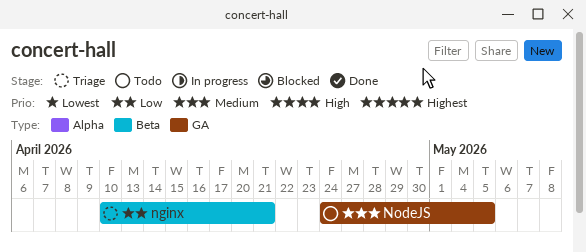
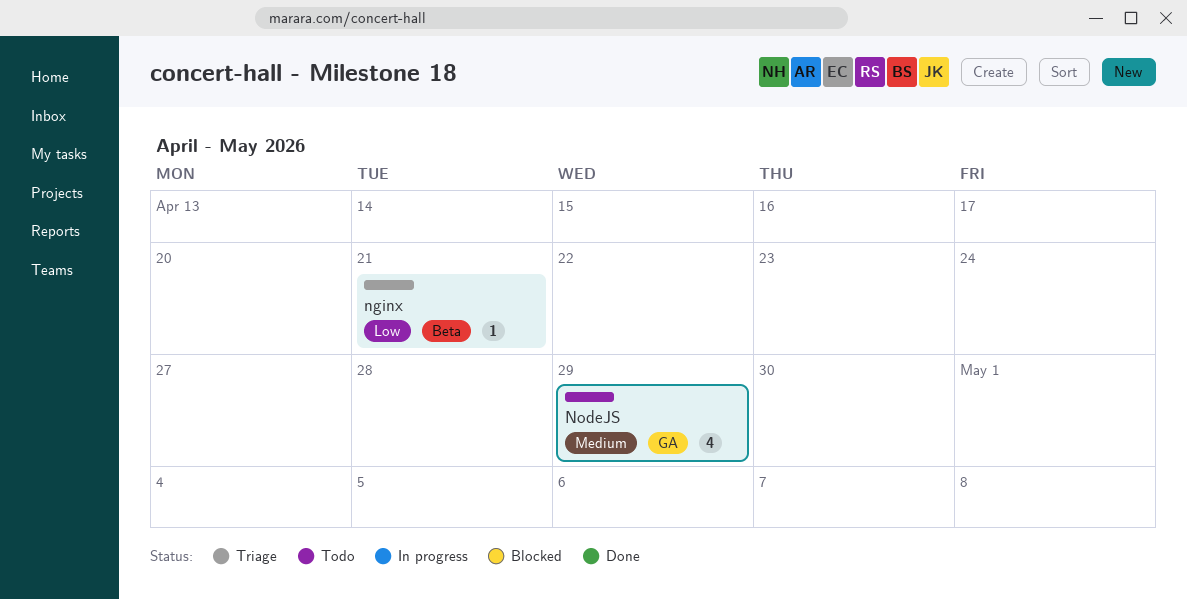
NodeJS, due: May 5 -> Apr 29

